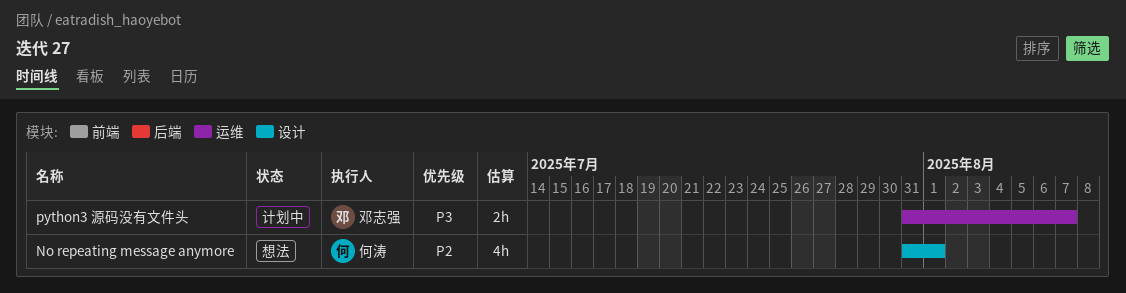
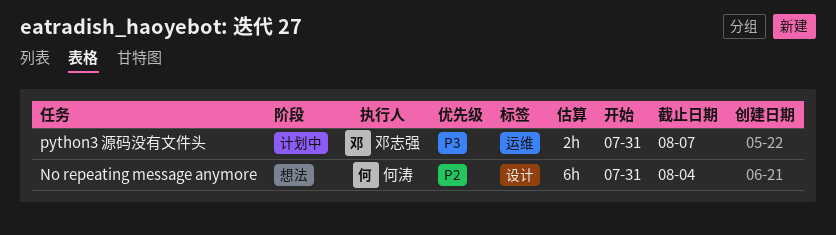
No repeating message anymore, estimate: 4h -> 6h
No repeating message anymore, due: Aug 1 -> Aug 4

